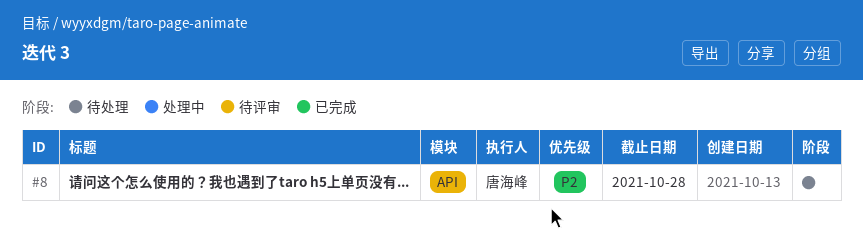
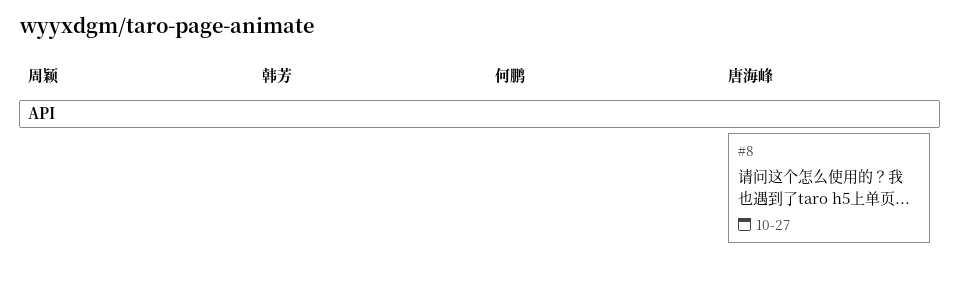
#8, due: Oct 28 -> Oct 27

